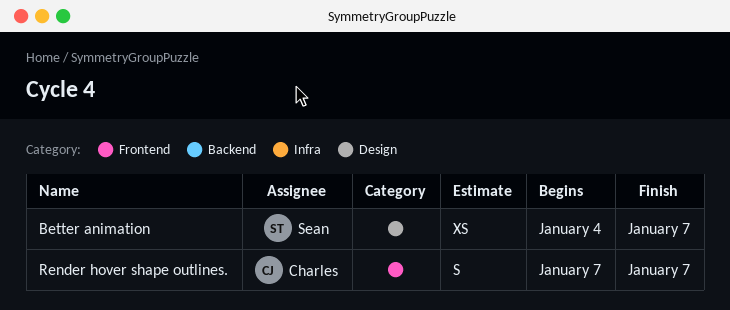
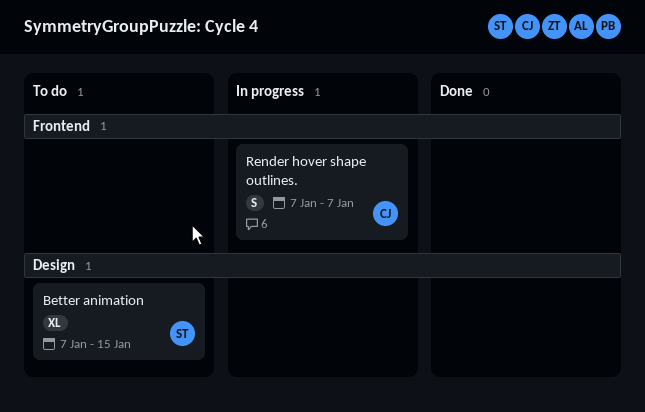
Better animation, estimate: XS -> XL
Better animation, start: Jan 4 -> Jan 7
Better animation, due: Jan 7 -> Jan 15

